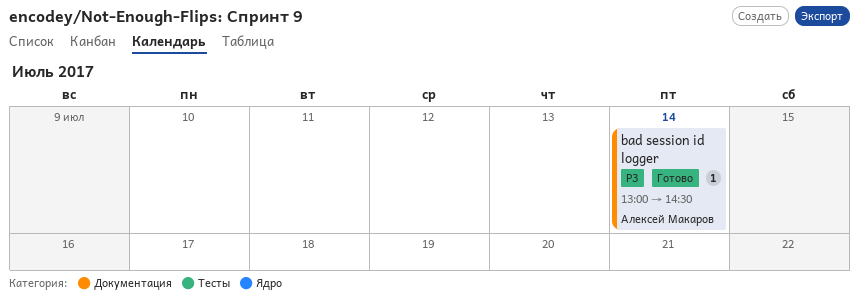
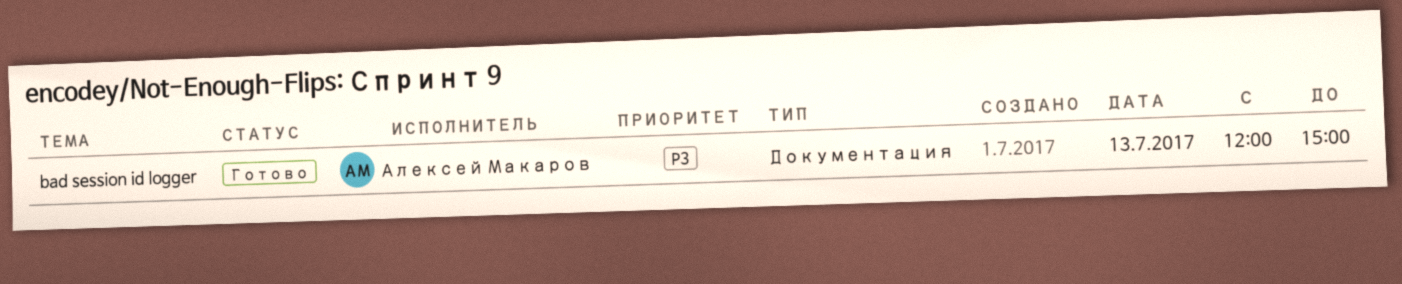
bad session id logger, day: Jul 14 -> Jul 13
bad session id logger, begins: 13:00 -> 12:00
bad session id logger, ends: 14:30 -> 15:00

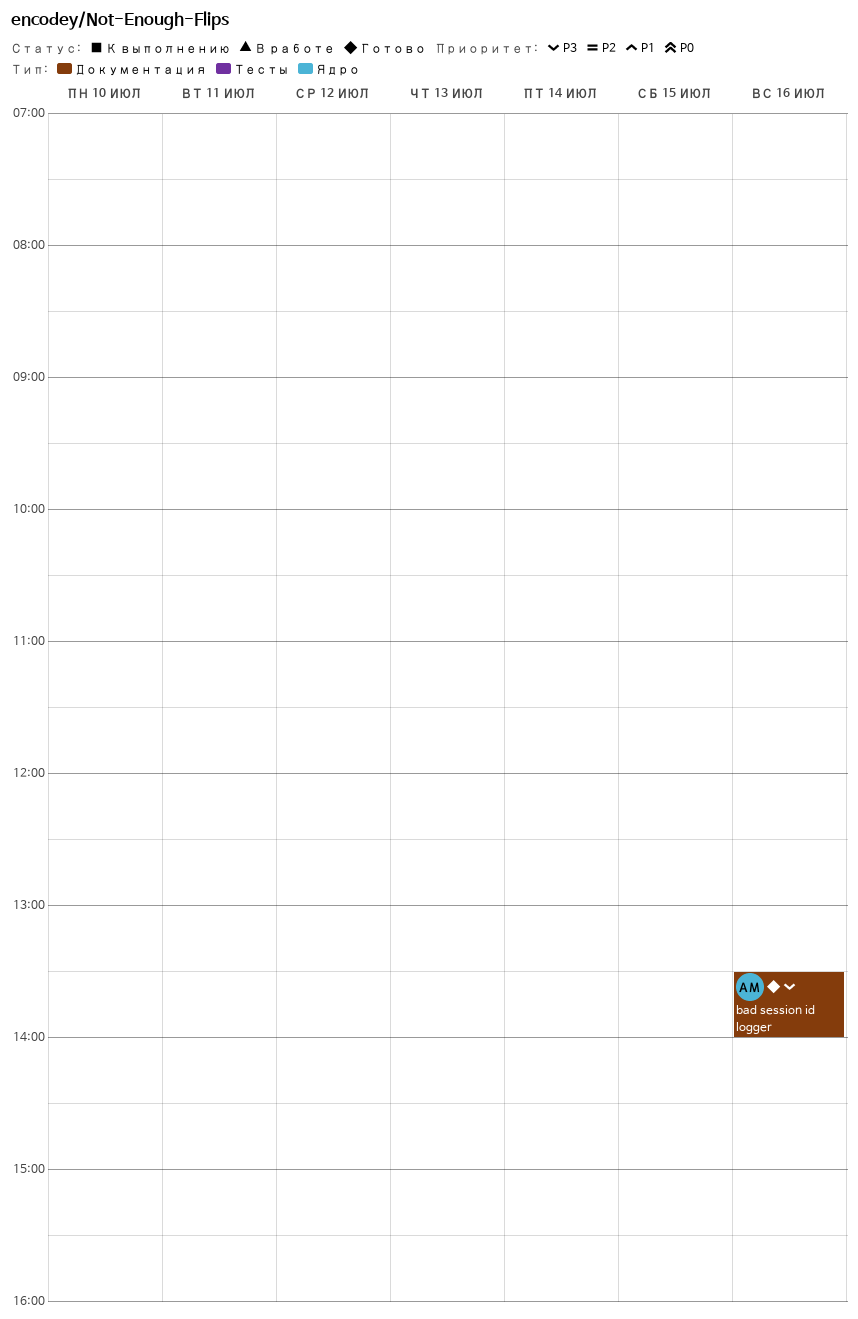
bad session id logger, day: Jul 13 -> Jul 16
bad session id logger, begins: 12:00 -> 13:30
bad session id logger, ends: 15:00 -> 14:00

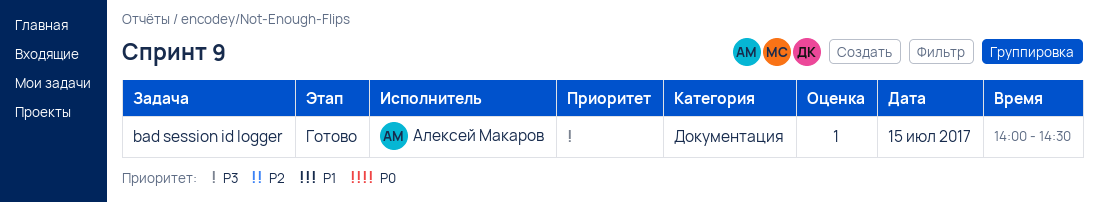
bad session id logger, day: Jul 16 -> Jul 15
bad session id logger, begins: 13:30 -> 14:00
bad session id logger, ends: 14:00 -> 14:30

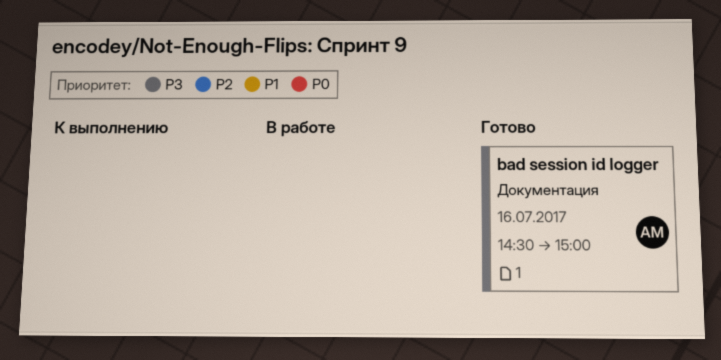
bad session id logger, day: Jul 15 -> Jul 16
bad session id logger, begins: 14:00 -> 14:30
bad session id logger, ends: 14:30 -> 15:00

